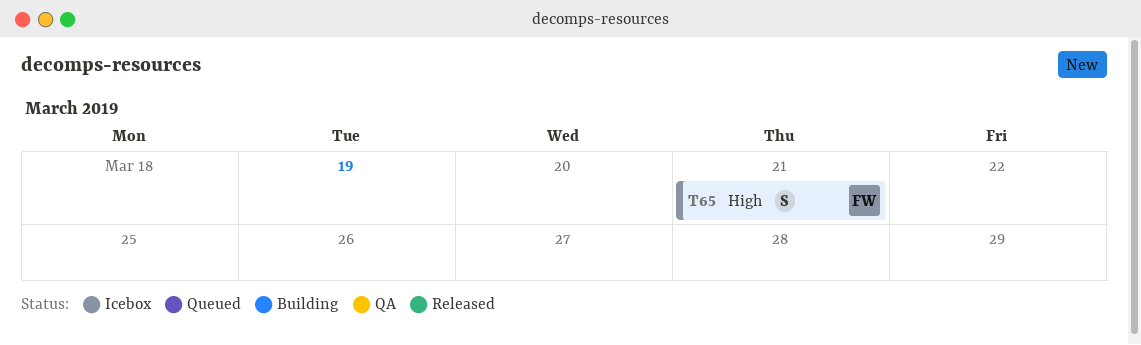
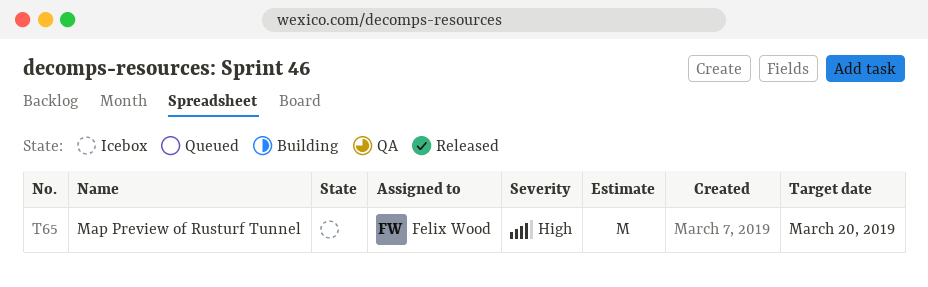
T65, estimate: S -> M
T65, due: Mar 21 -> Mar 20

